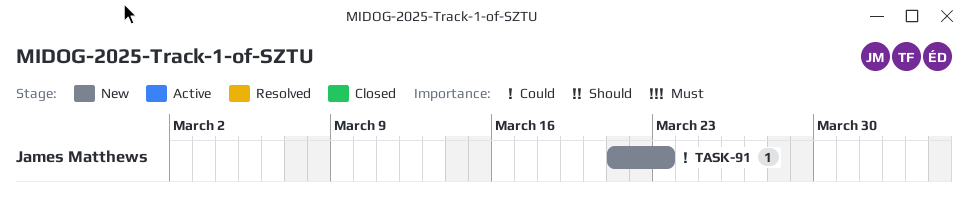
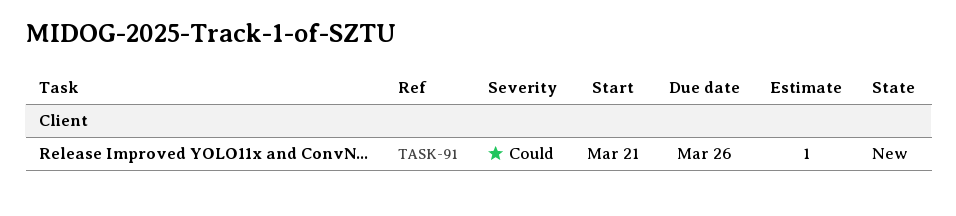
TASK-91, due: Mar 23 -> Mar 26

